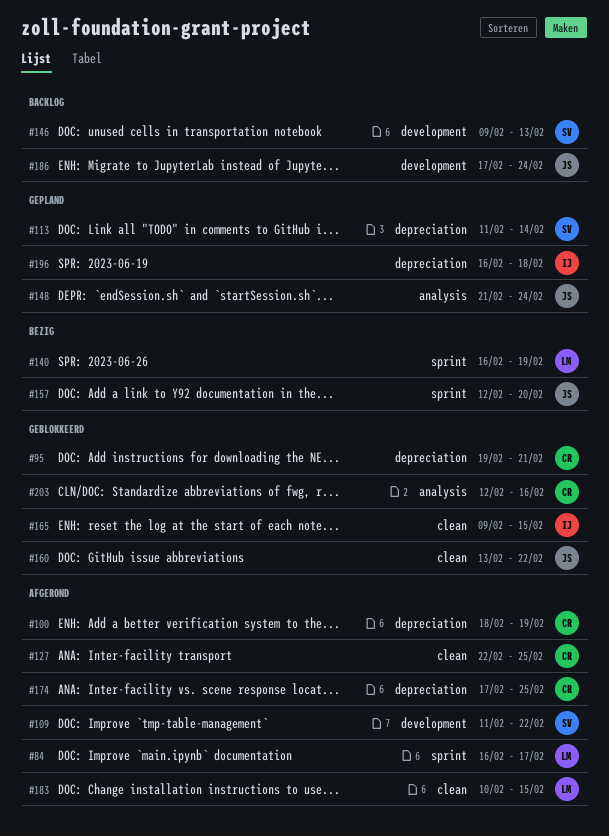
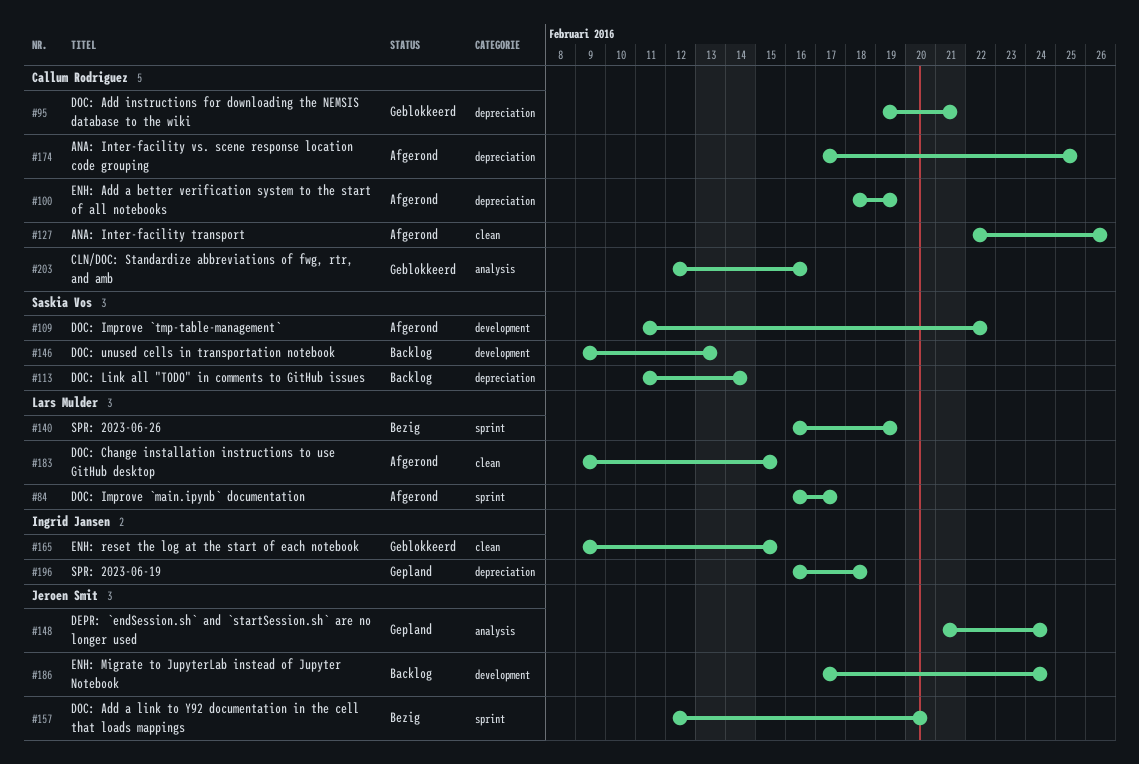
#113, status: Gepland -> Backlog
#127, due: Feb 25 -> Feb 26
#160: present -> none
#183, start: Feb 10 -> Feb 9

